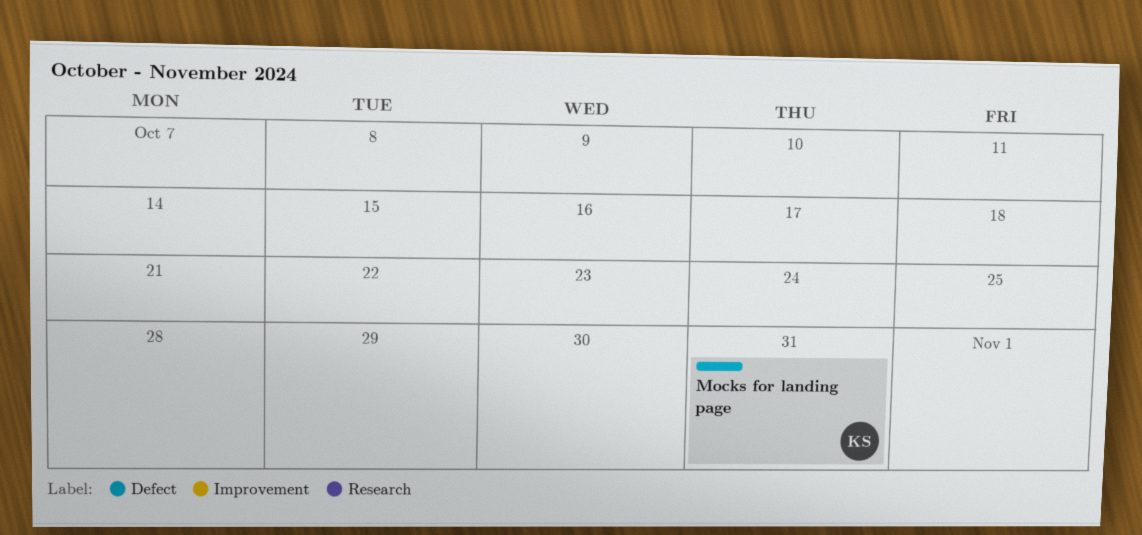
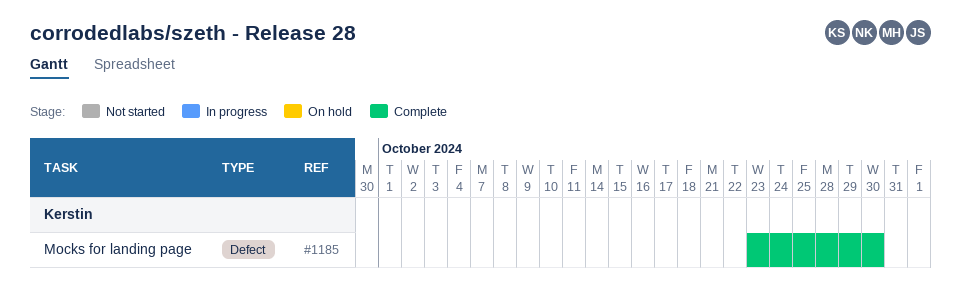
Mocks for landing page, due: Oct 31 -> Oct 30

